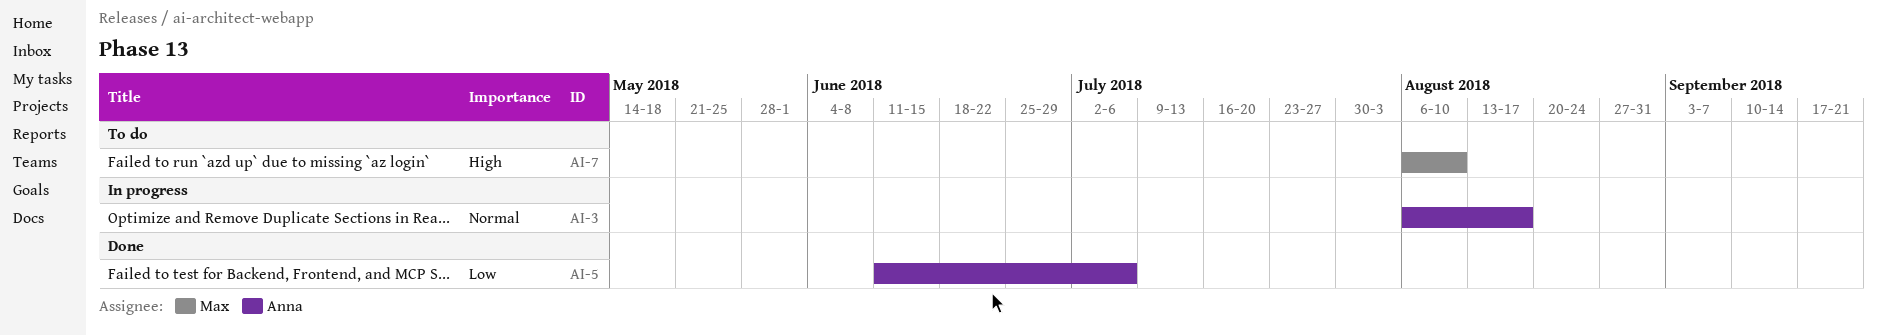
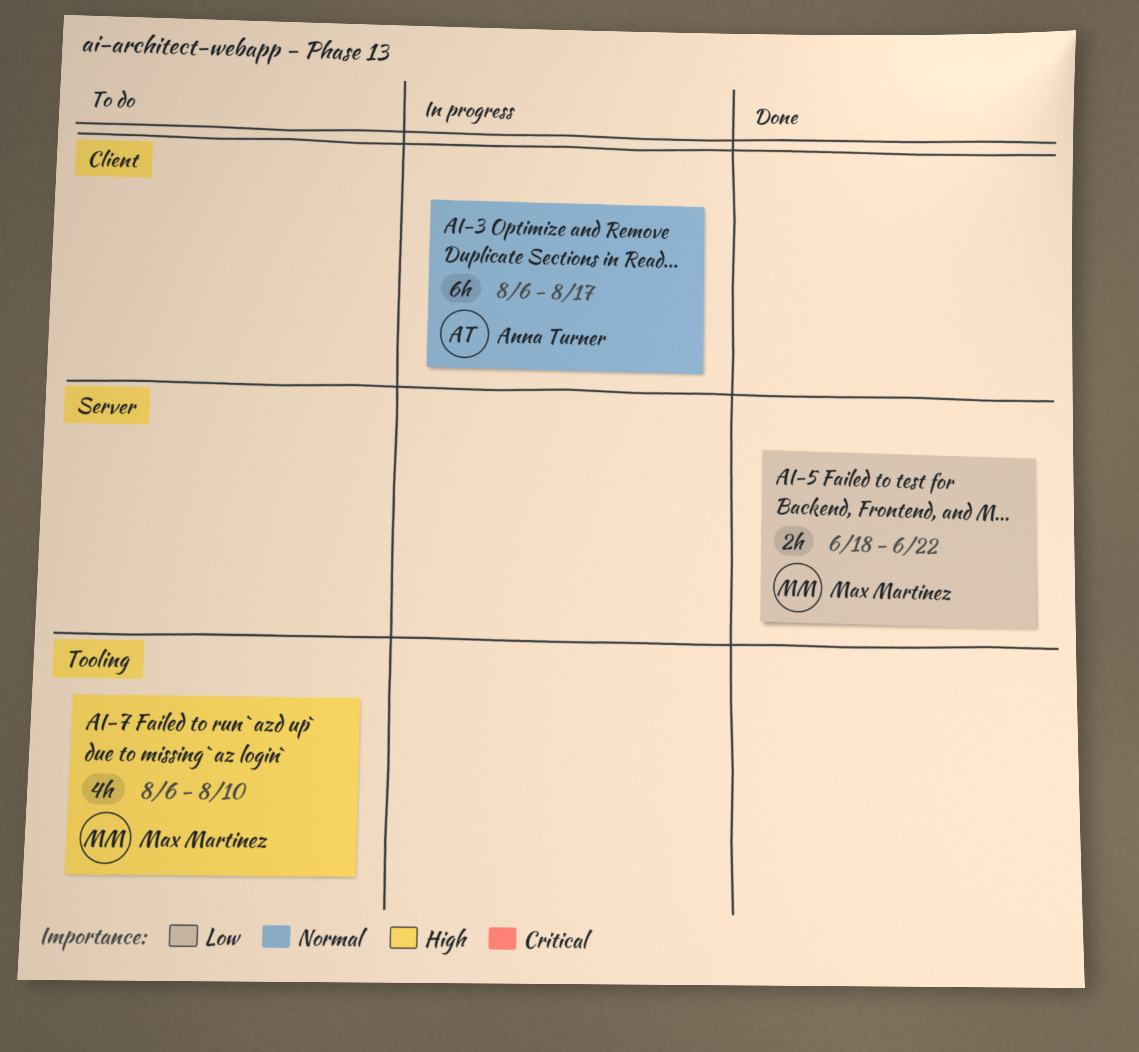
AI-5, owner: Anna Turner -> Max Martinez
AI-5, start: Jun 11 -> Jun 18
AI-5, due: Jul 6 -> Jun 22

